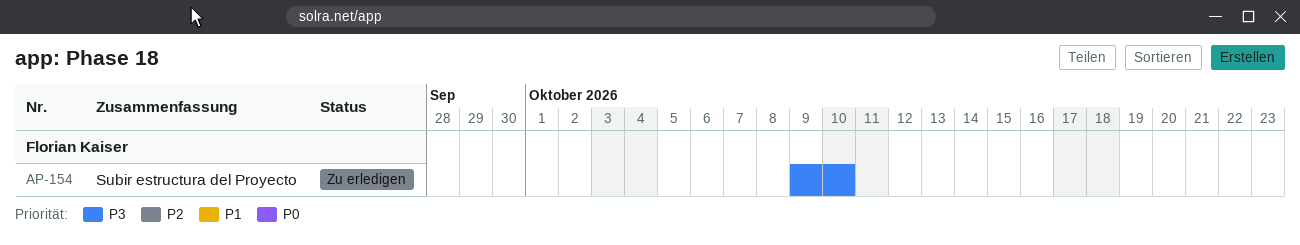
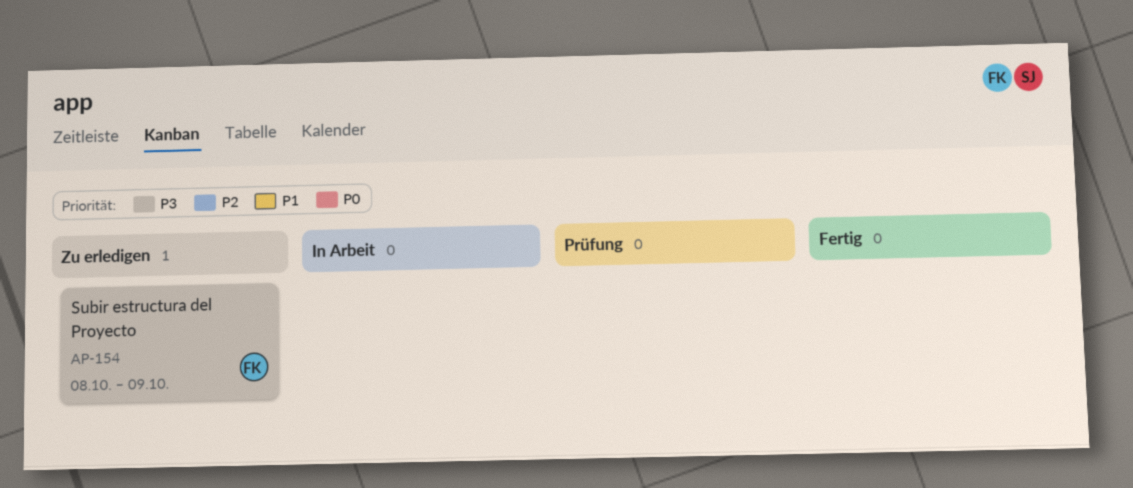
AP-154, start: Oct 9 -> Oct 8
AP-154, due: Oct 10 -> Oct 9

